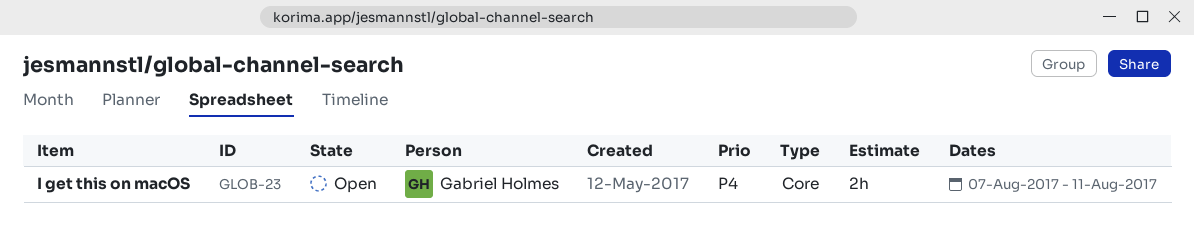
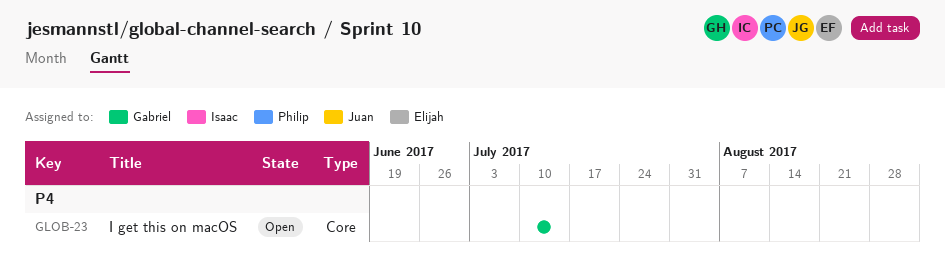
GLOB-23, start: Aug 7 -> Jul 10
GLOB-23, due: Aug 11 -> Jul 14

